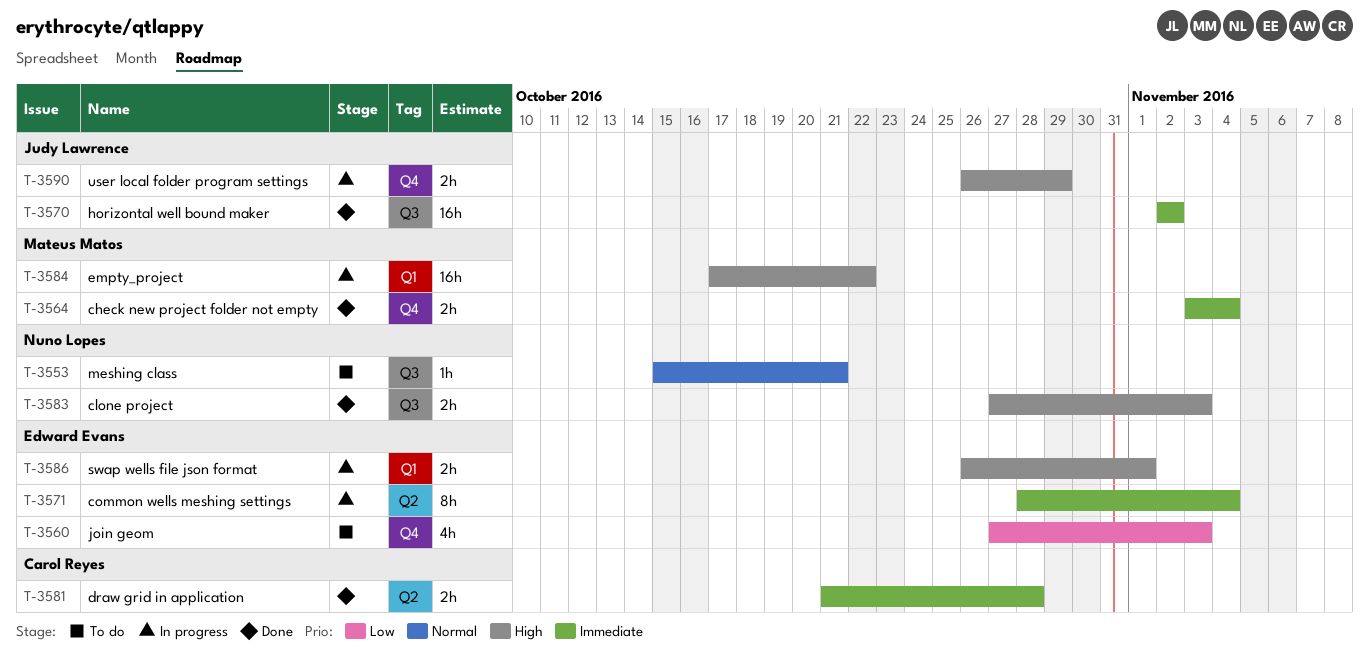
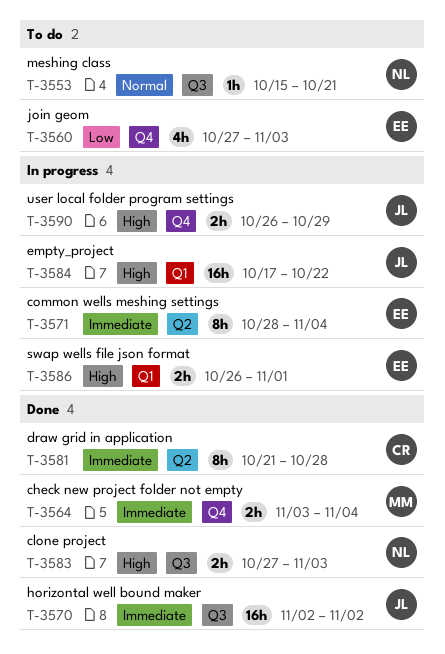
T-3581, estimate: 2h -> 8h
T-3584, owner: Mateus Matos -> Judy Lawrence

